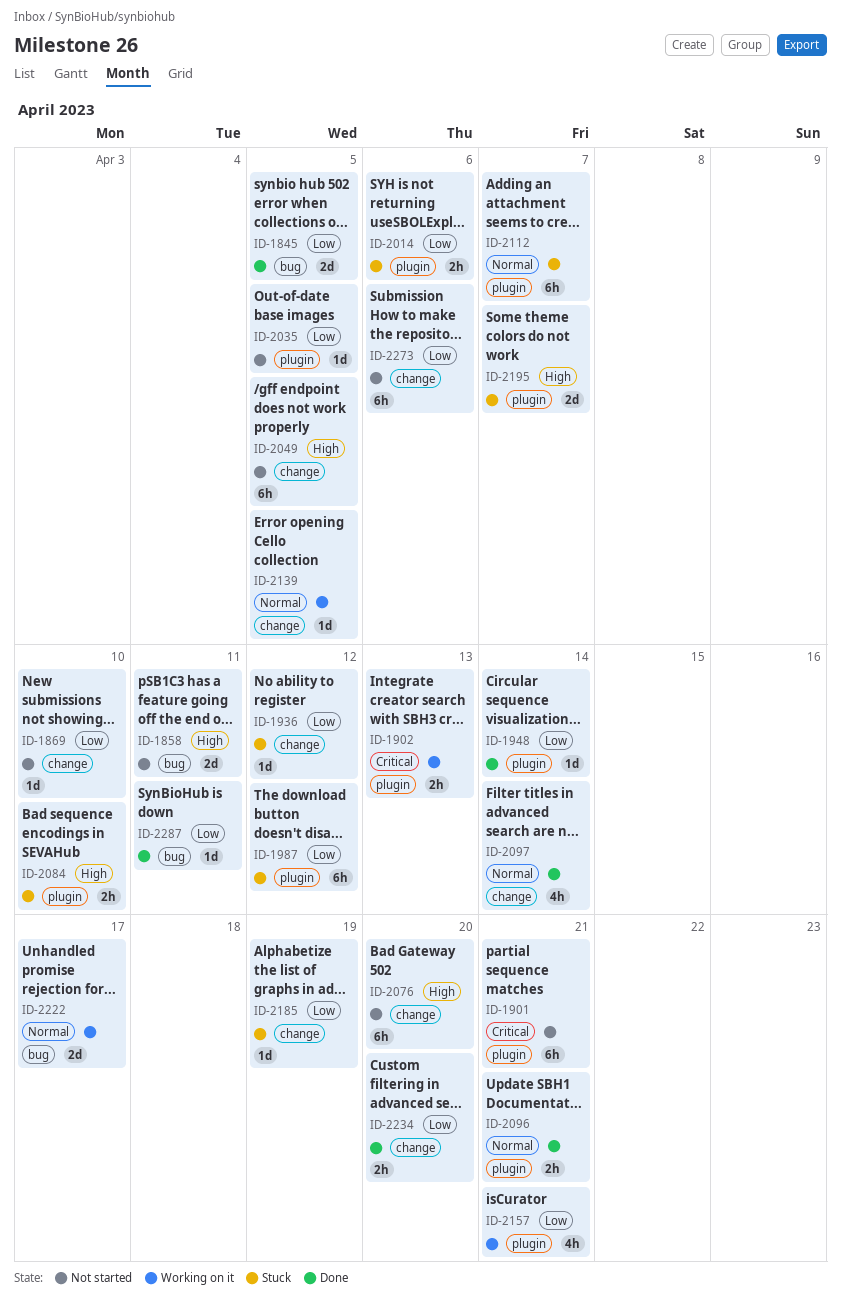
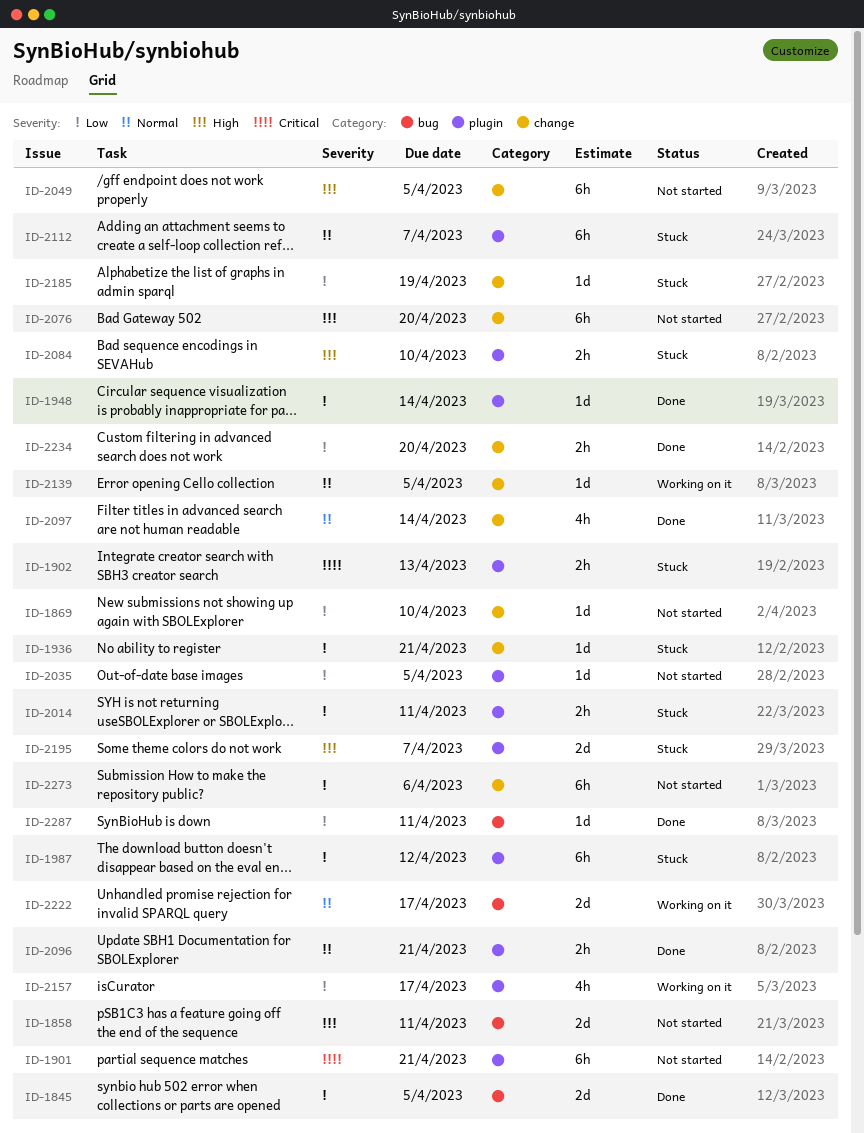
ID-1902, status: Working on it -> Stuck
ID-1936, due: Apr 12 -> Apr 21
ID-2014, due: Apr 6 -> Apr 11
ID-2157, due: Apr 21 -> Apr 17

